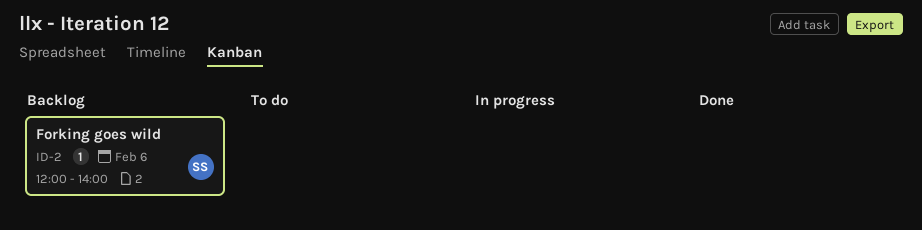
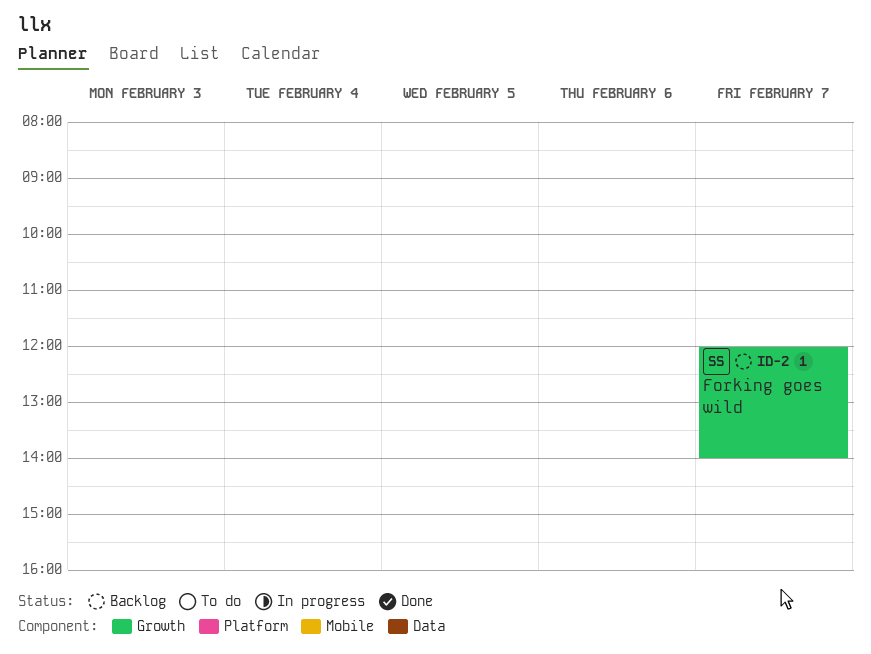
ID-2, day: Feb 6 -> Feb 7

